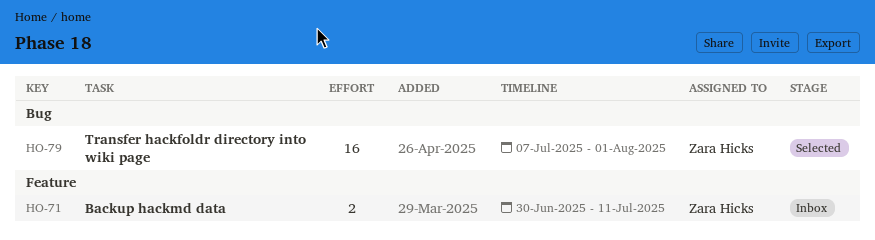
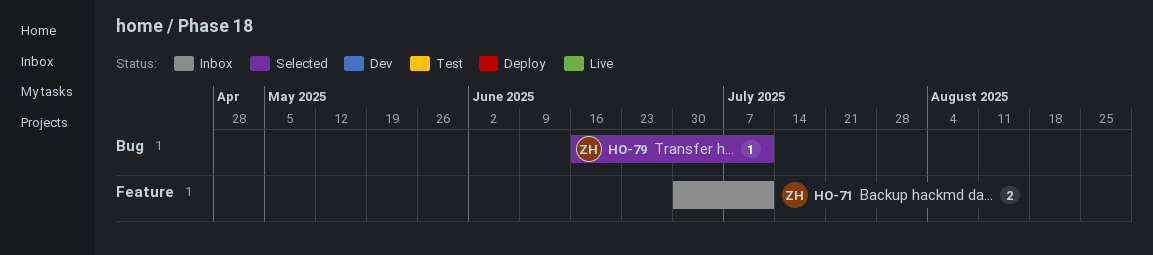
HO-79, estimate: 16 -> 1
HO-79, start: Jul 7 -> Jun 16
HO-79, due: Aug 1 -> Jul 11

